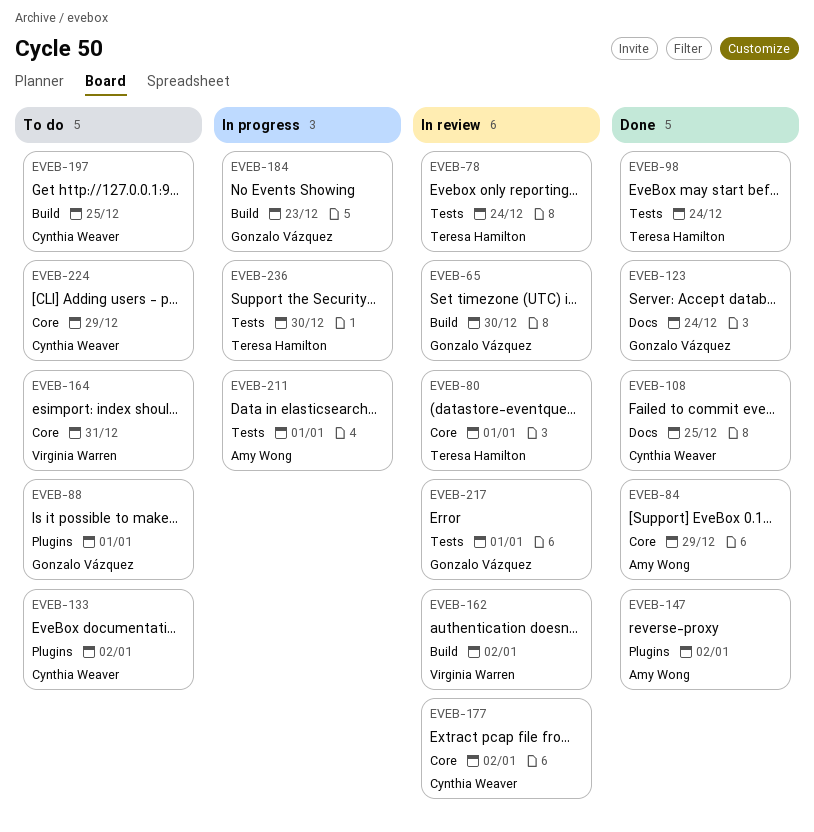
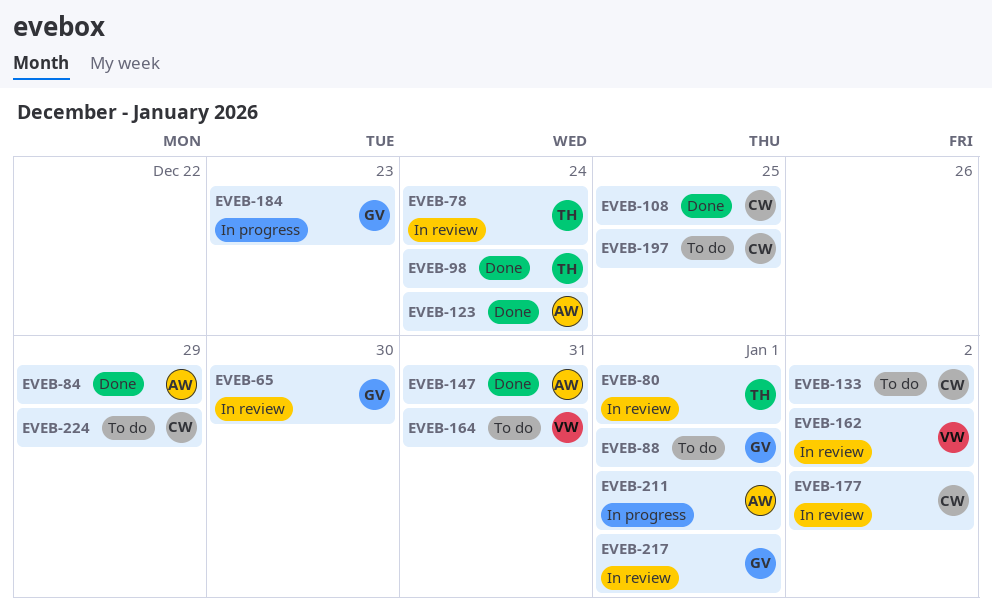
EVEB-123, owner: Gonzalo Vázquez -> Amy Wong
EVEB-147, due: Jan 2 -> Dec 31
EVEB-236: present -> none

